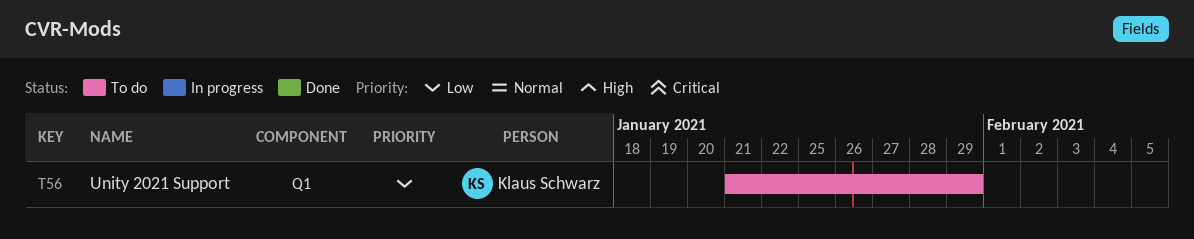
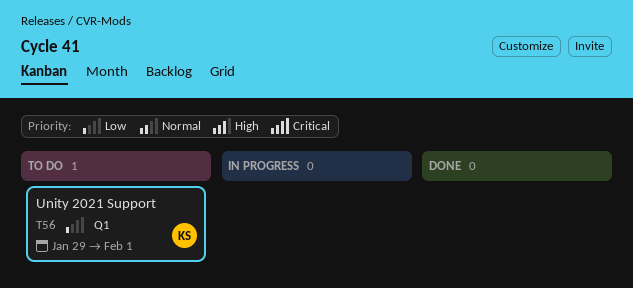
T56, start: Jan 21 -> Jan 29
T56, due: Jan 29 -> Feb 1

